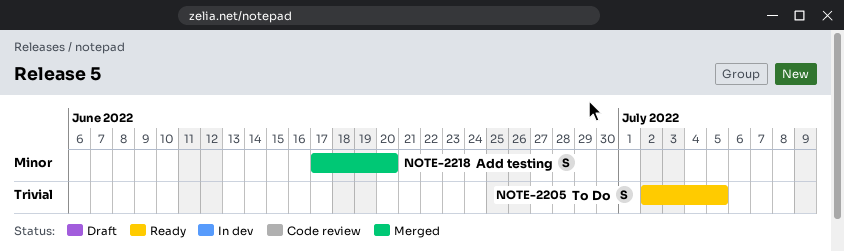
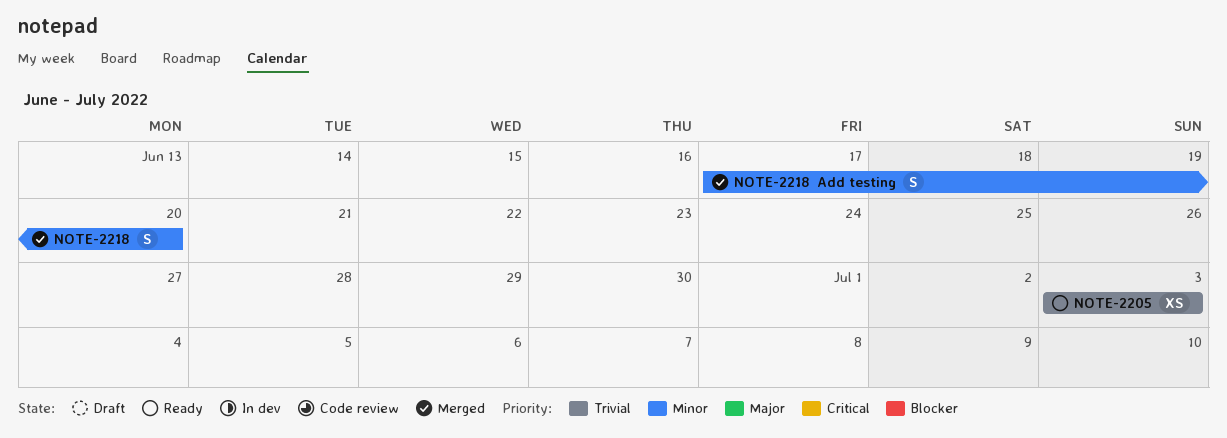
NOTE-2205, estimate: S -> XS
NOTE-2205, start: Jul 2 -> Jul 3
NOTE-2205, due: Jul 5 -> Jul 3

